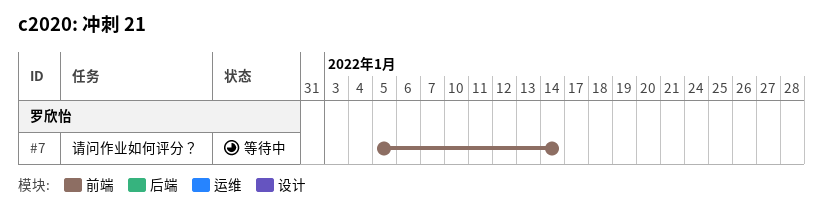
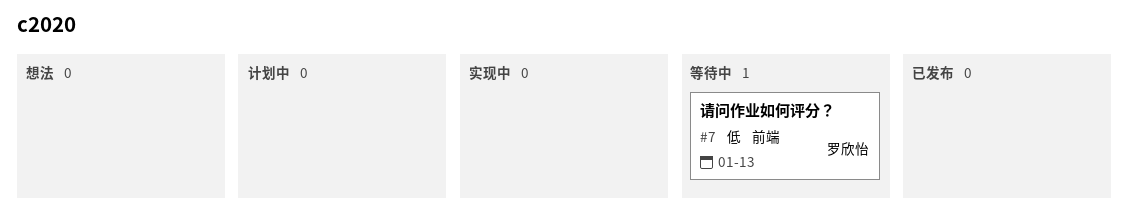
#7, due: Jan 14 -> Jan 13

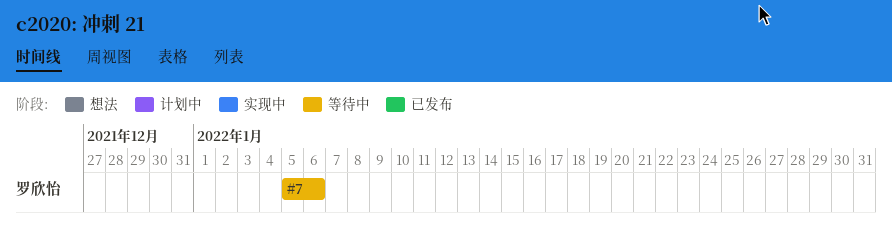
#7, due: Jan 13 -> Jan 6

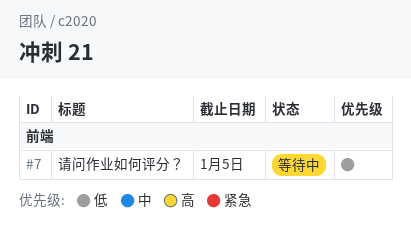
#7, due: Jan 6 -> Jan 5

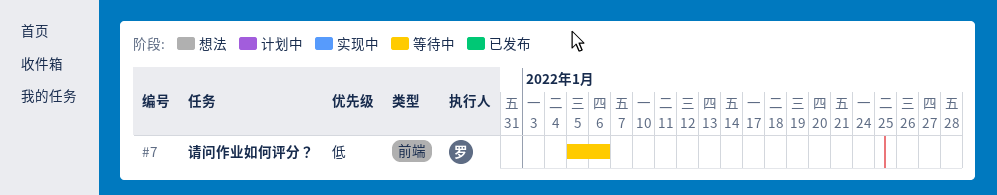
#7, due: Jan 5 -> Jan 6

